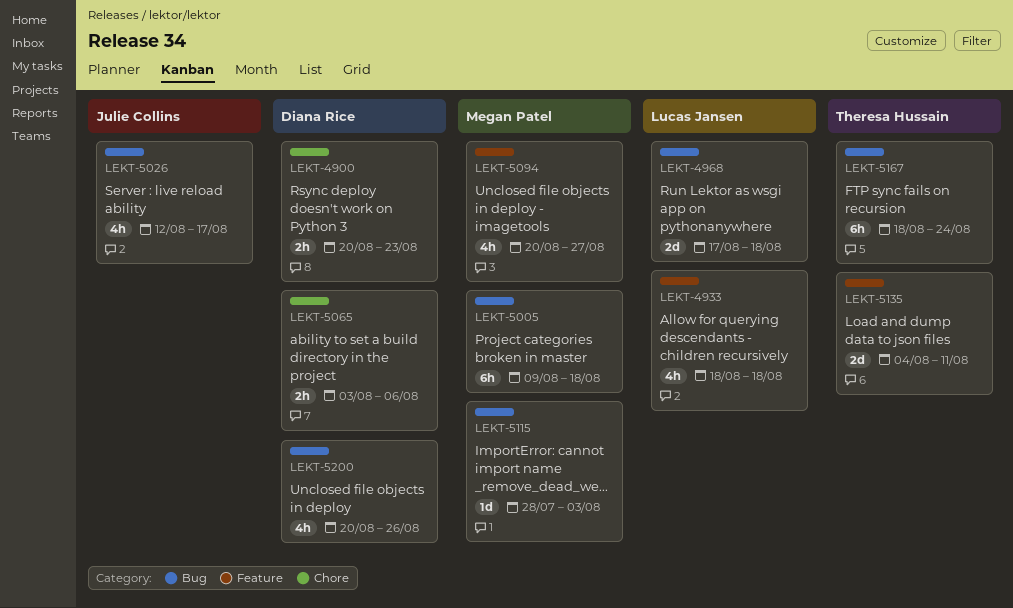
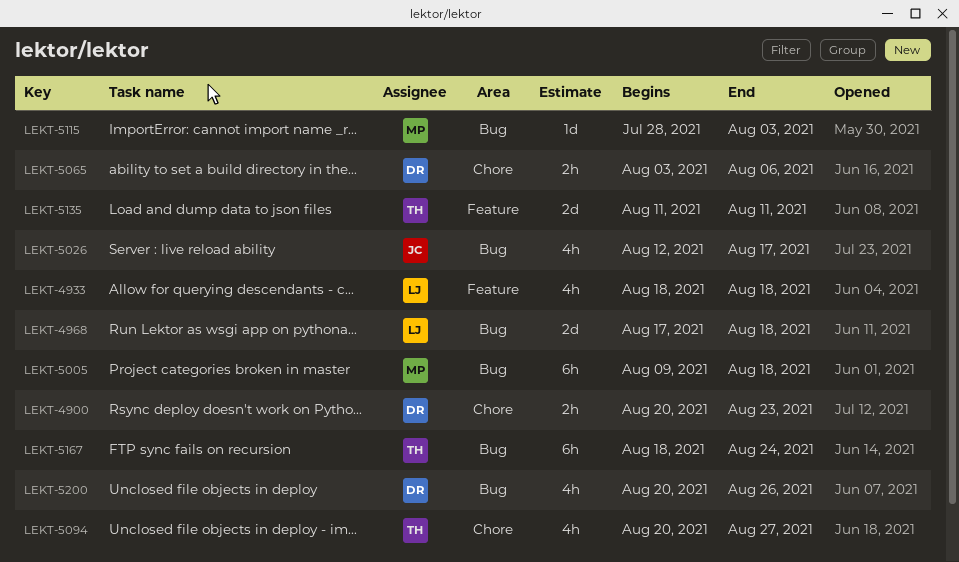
LEKT-5094, owner: Megan Patel -> Theresa Hussain
LEKT-5094, label: Feature -> Chore
LEKT-5135, start: Aug 4 -> Aug 11

